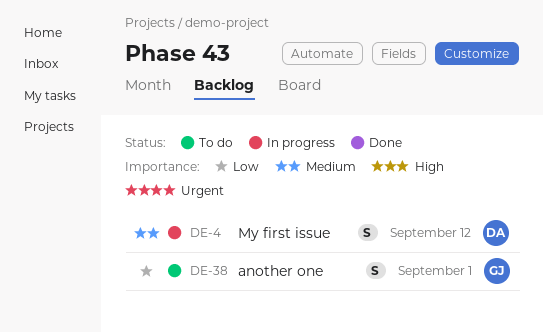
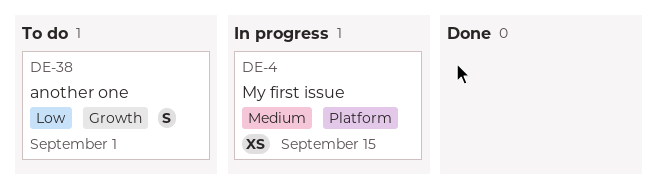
DE-4, estimate: S -> XS
DE-4, due: Sep 12 -> Sep 15

